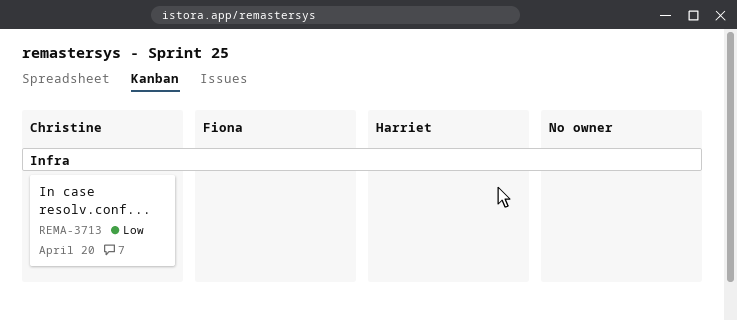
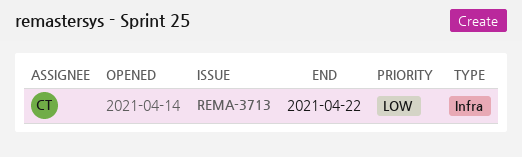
REMA-3713, due: Apr 20 -> Apr 22

